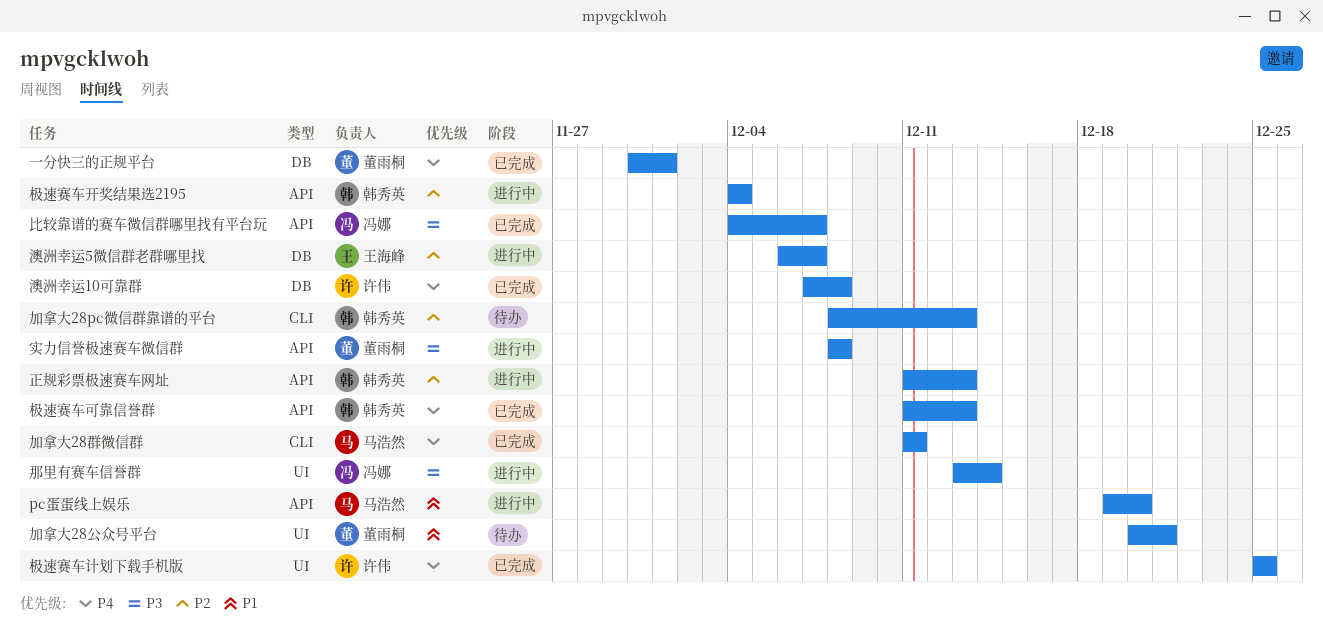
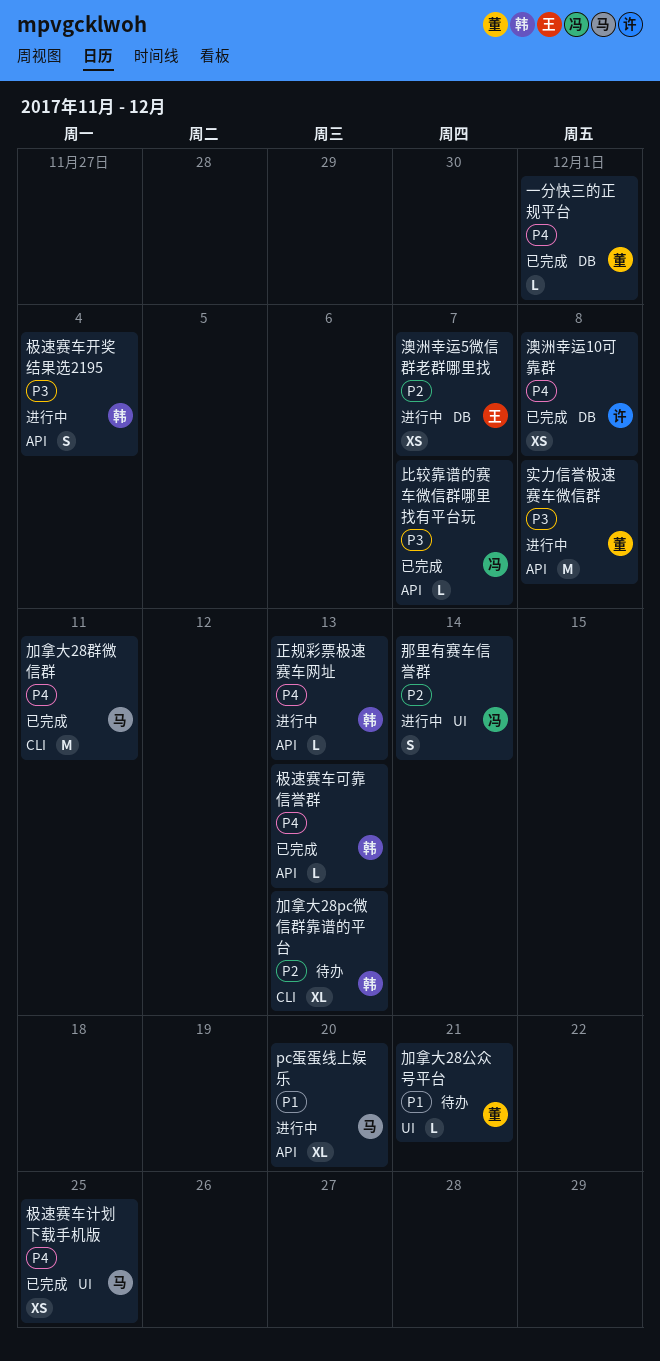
极速赛车开奖结果选2195, priority: P2 -> P3
极速赛车计划下载手机版, owner: 许伟 -> 马浩然
正规彩票极速赛车网址, priority: P2 -> P4
那里有赛车信誉群, priority: P3 -> P2

